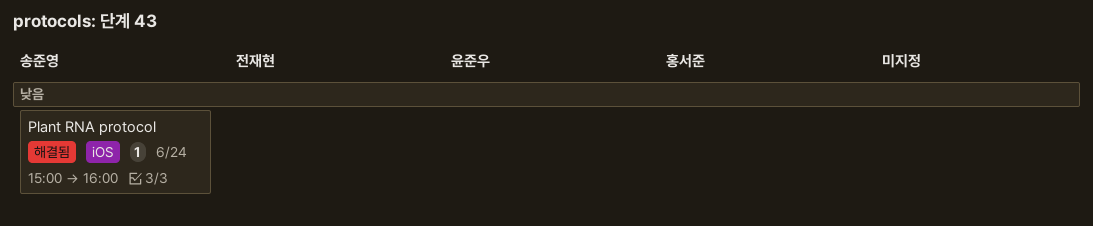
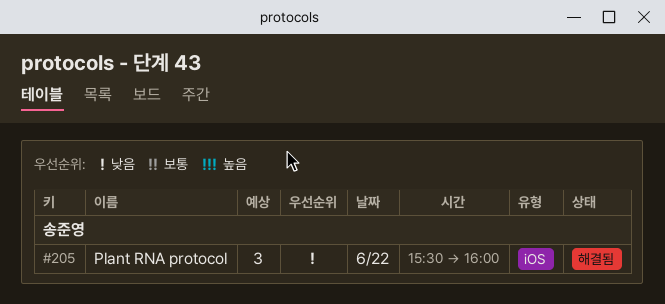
Plant RNA protocol, estimate: 1 -> 3
Plant RNA protocol, day: Jun 24 -> Jun 22
Plant RNA protocol, begins: 15:00 -> 15:30

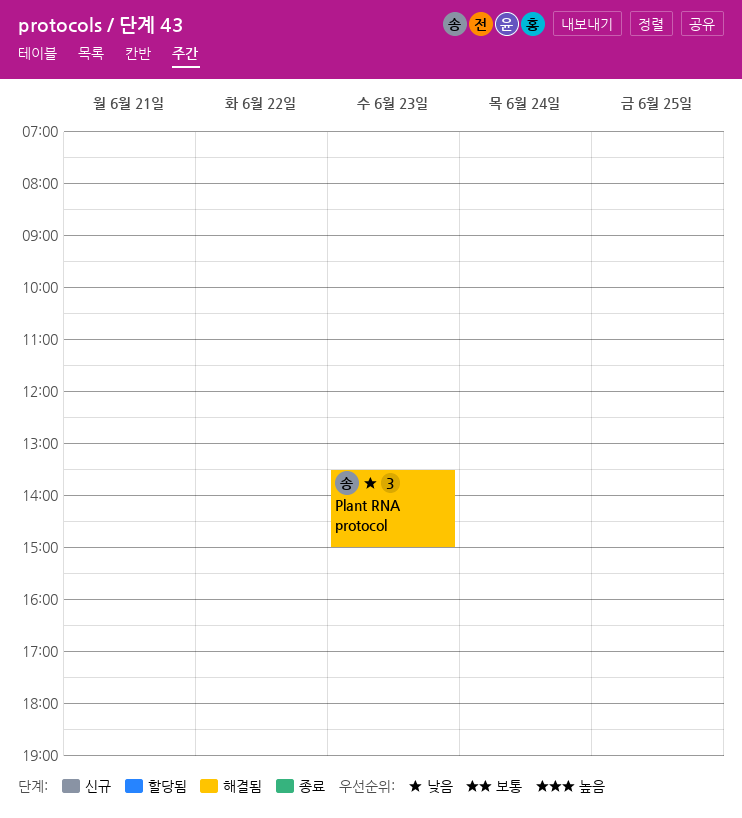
Plant RNA protocol, day: Jun 22 -> Jun 23
Plant RNA protocol, begins: 15:30 -> 13:30
Plant RNA protocol, ends: 16:00 -> 15:00

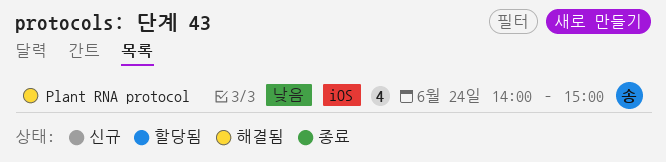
Plant RNA protocol, estimate: 3 -> 4
Plant RNA protocol, day: Jun 23 -> Jun 24
Plant RNA protocol, begins: 13:30 -> 14:00

